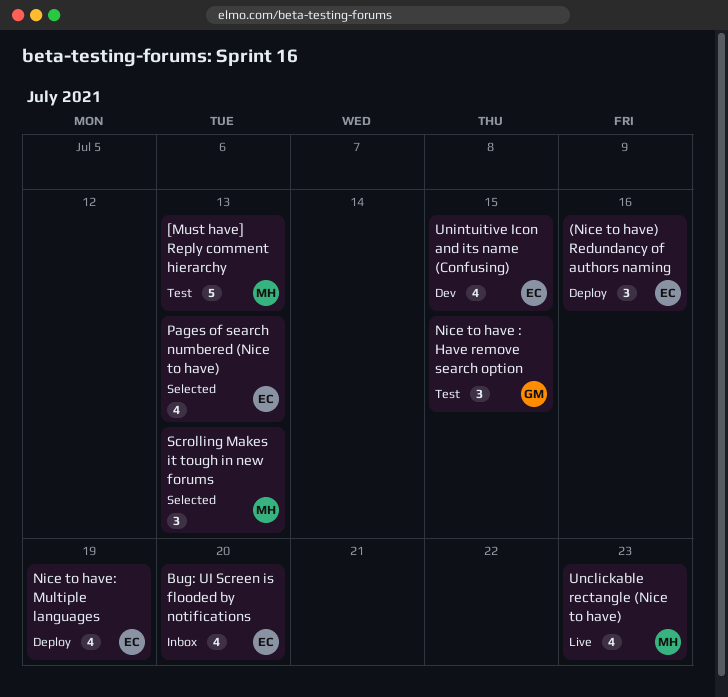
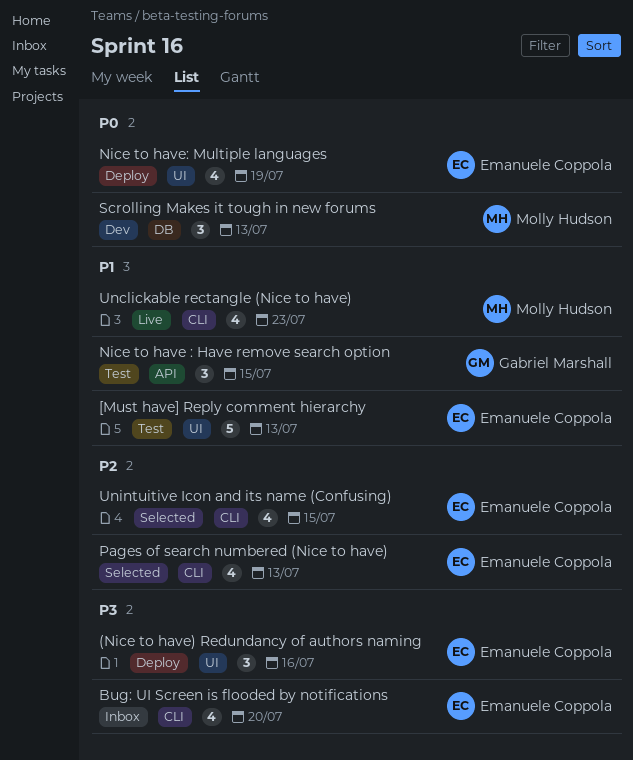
[Must have] Reply comment hierarchy, owner: Molly Hudson -> Emanuele Coppola
Scrolling Makes it tough in new forums, status: Selected -> Dev
Unintuitive Icon and its name (Confusing), status: Dev -> Selected

